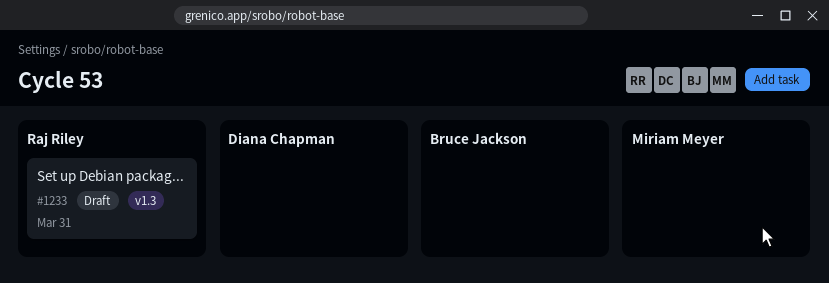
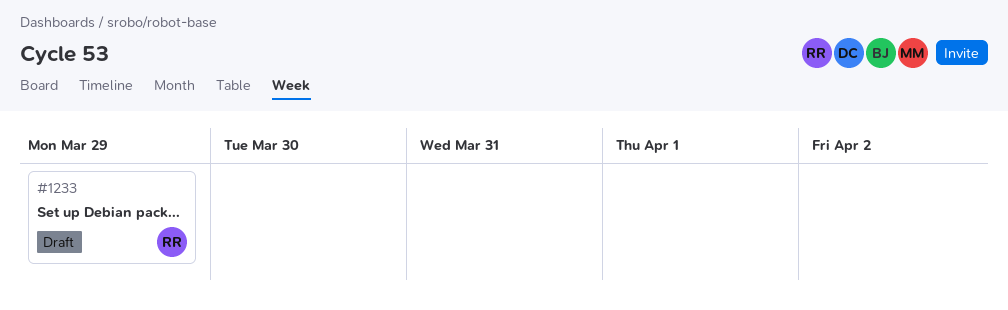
#1233, due: Mar 31 -> Mar 29

